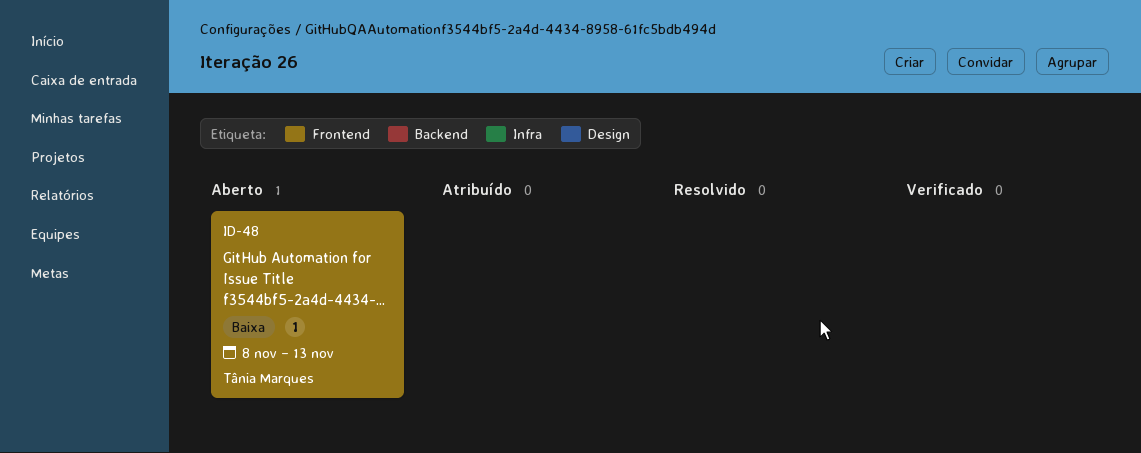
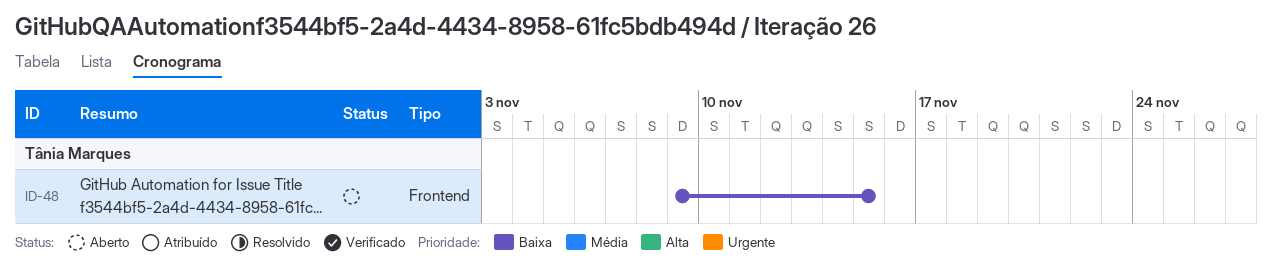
ID-48, start: Nov 8 -> Nov 9
ID-48, due: Nov 13 -> Nov 15

